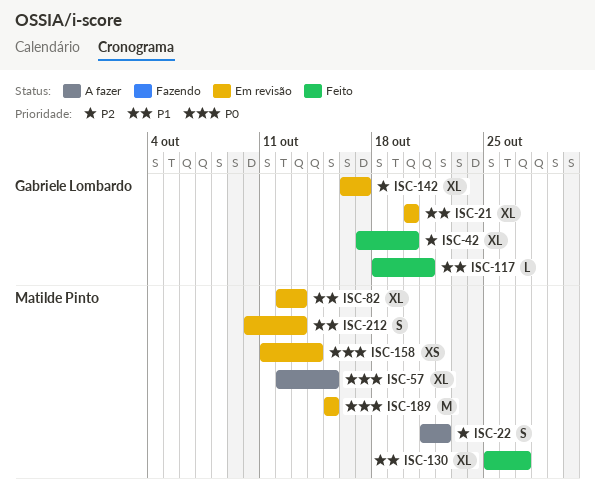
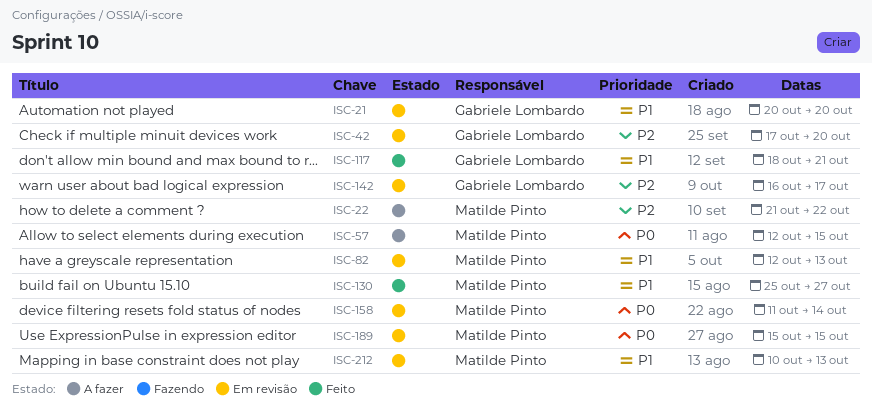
ISC-42, status: Feito -> Em revisão

